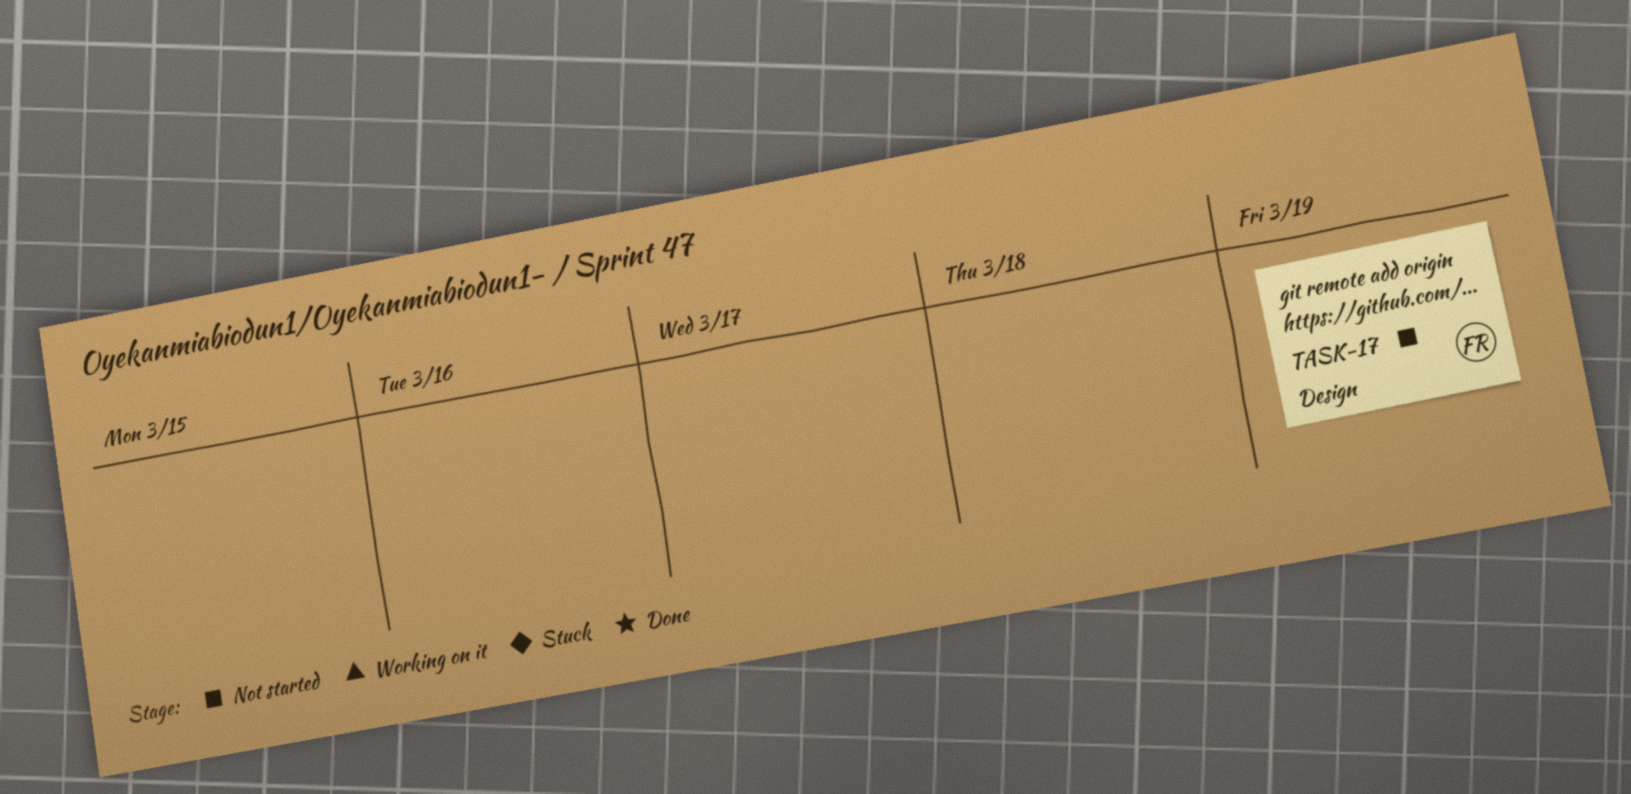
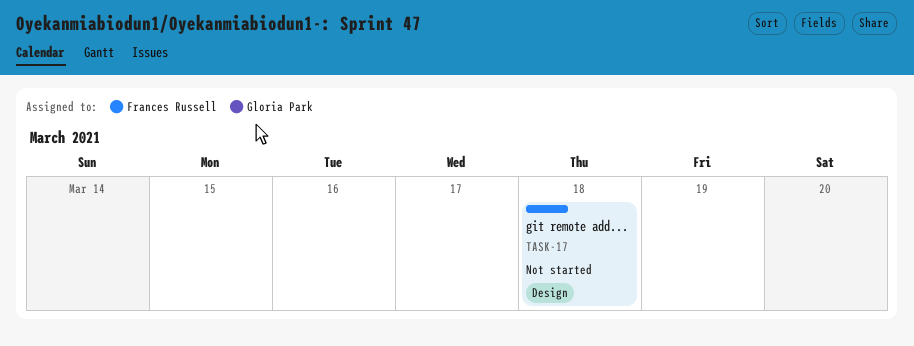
TASK-17, due: Mar 19 -> Mar 18

